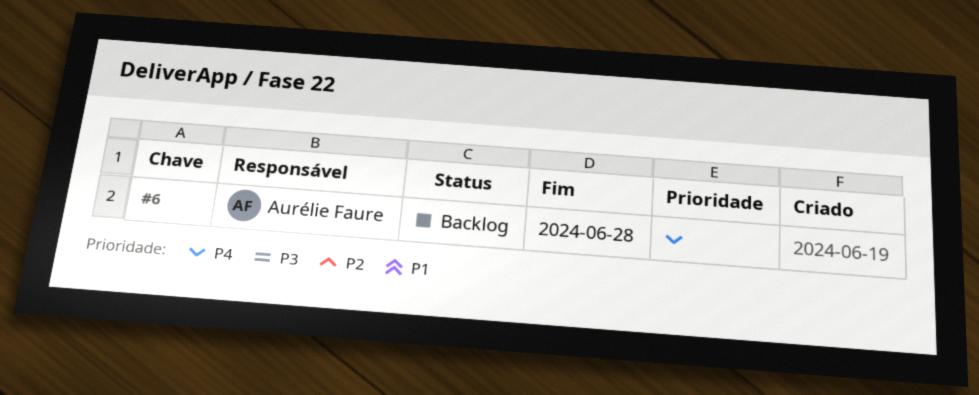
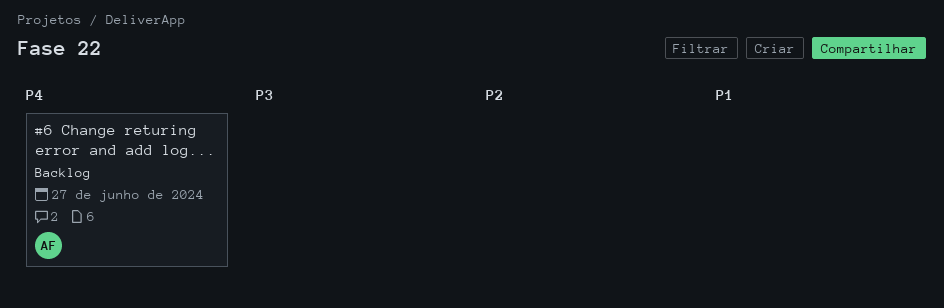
#6, due: Jun 28 -> Jun 27

